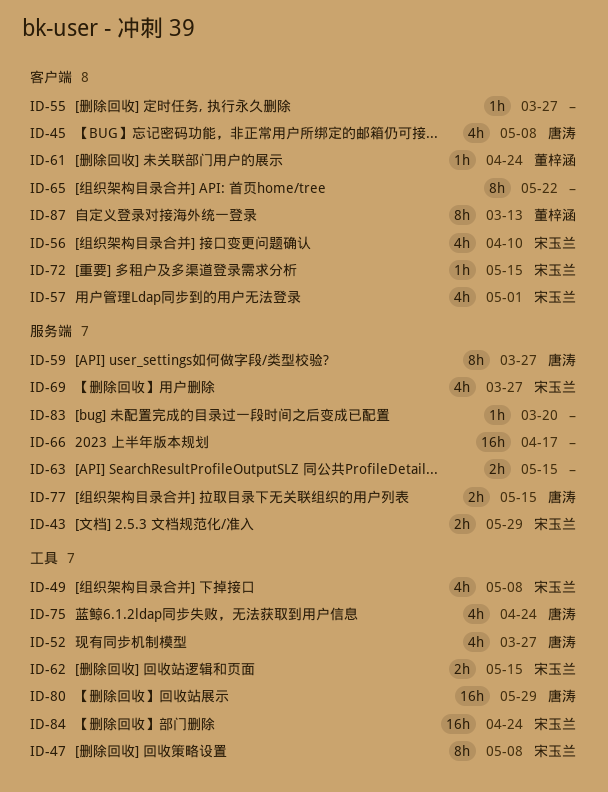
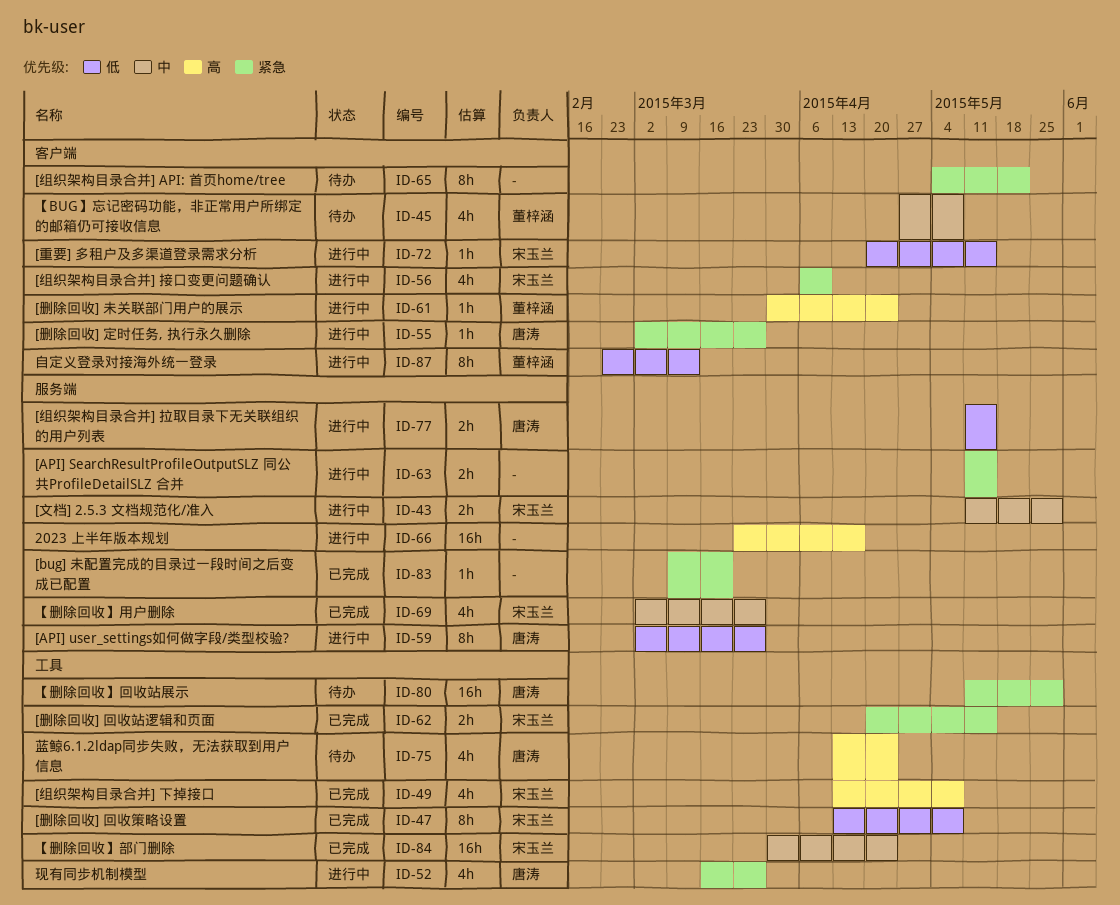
ID-45, owner: 唐涛 -> 董梓涵
ID-55, owner: none -> 唐涛
ID-57: present -> none

